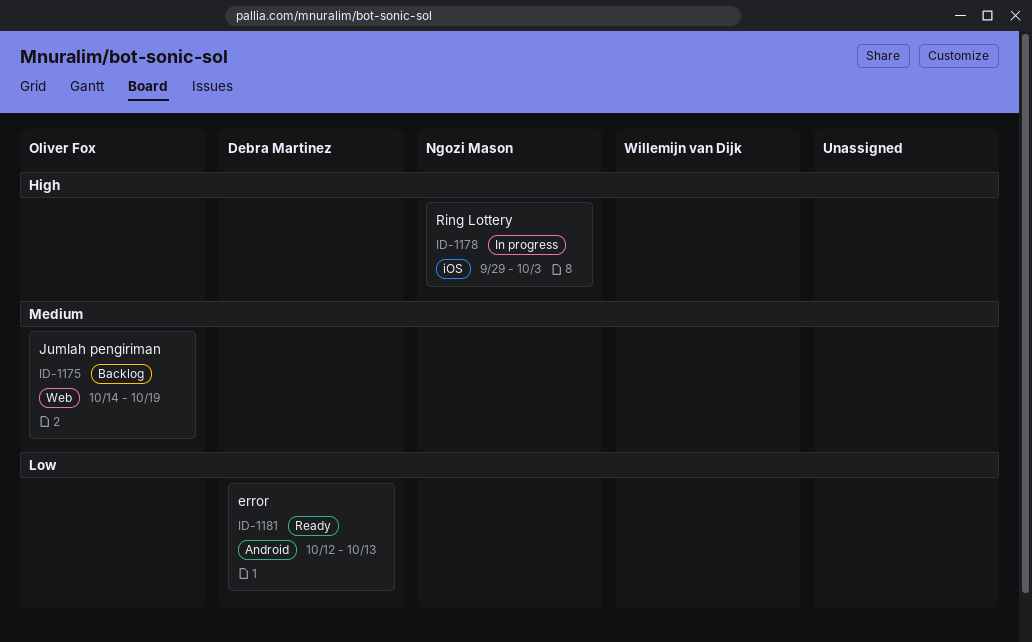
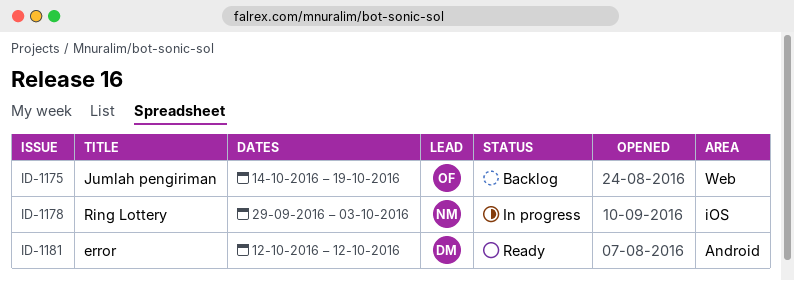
ID-1181, due: Oct 13 -> Oct 12

